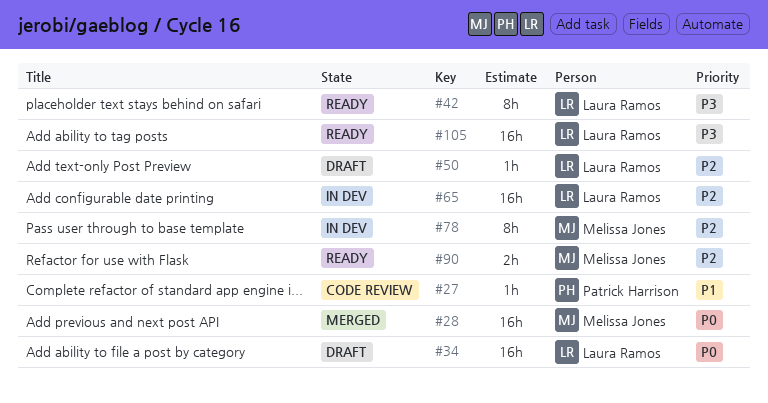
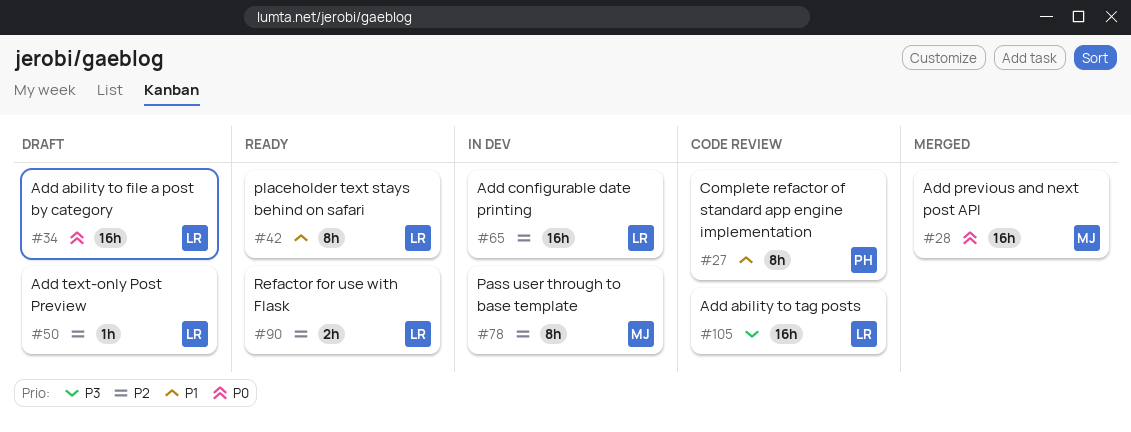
#27, estimate: 1h -> 8h
#42, priority: P3 -> P1
#90, owner: Melissa Jones -> Laura Ramos
#105, status: Ready -> Code review

